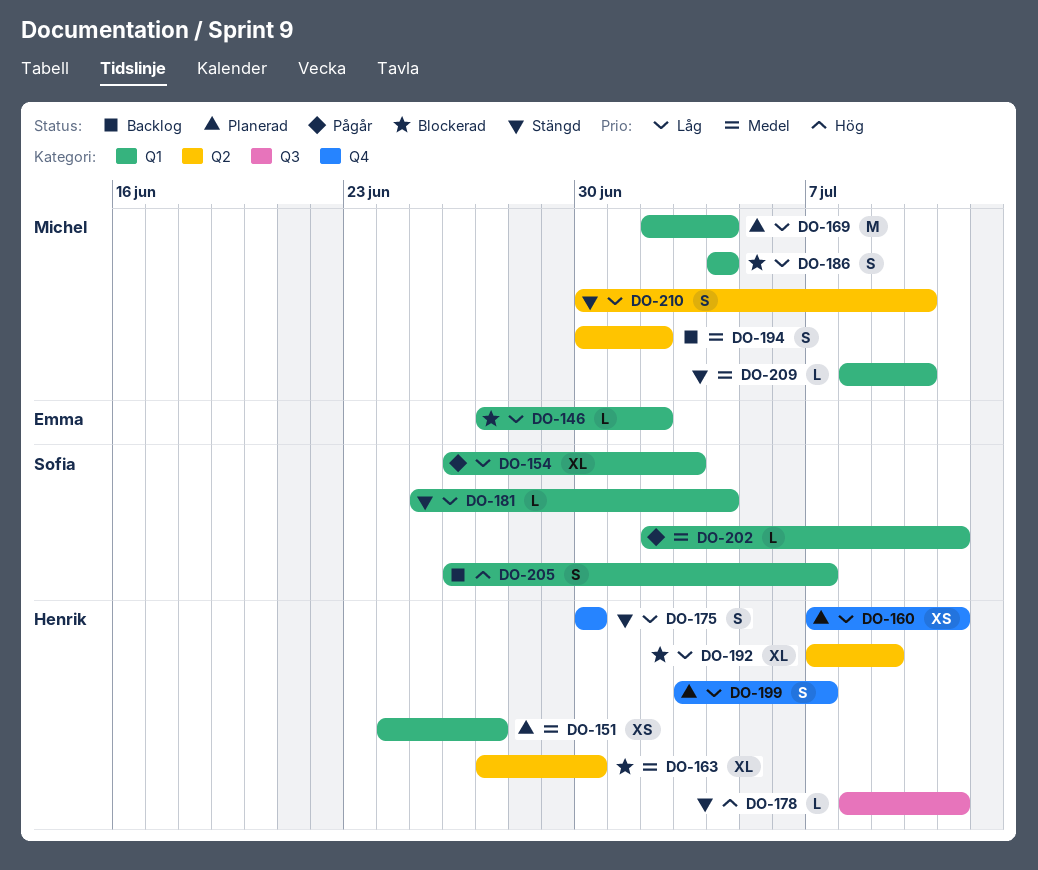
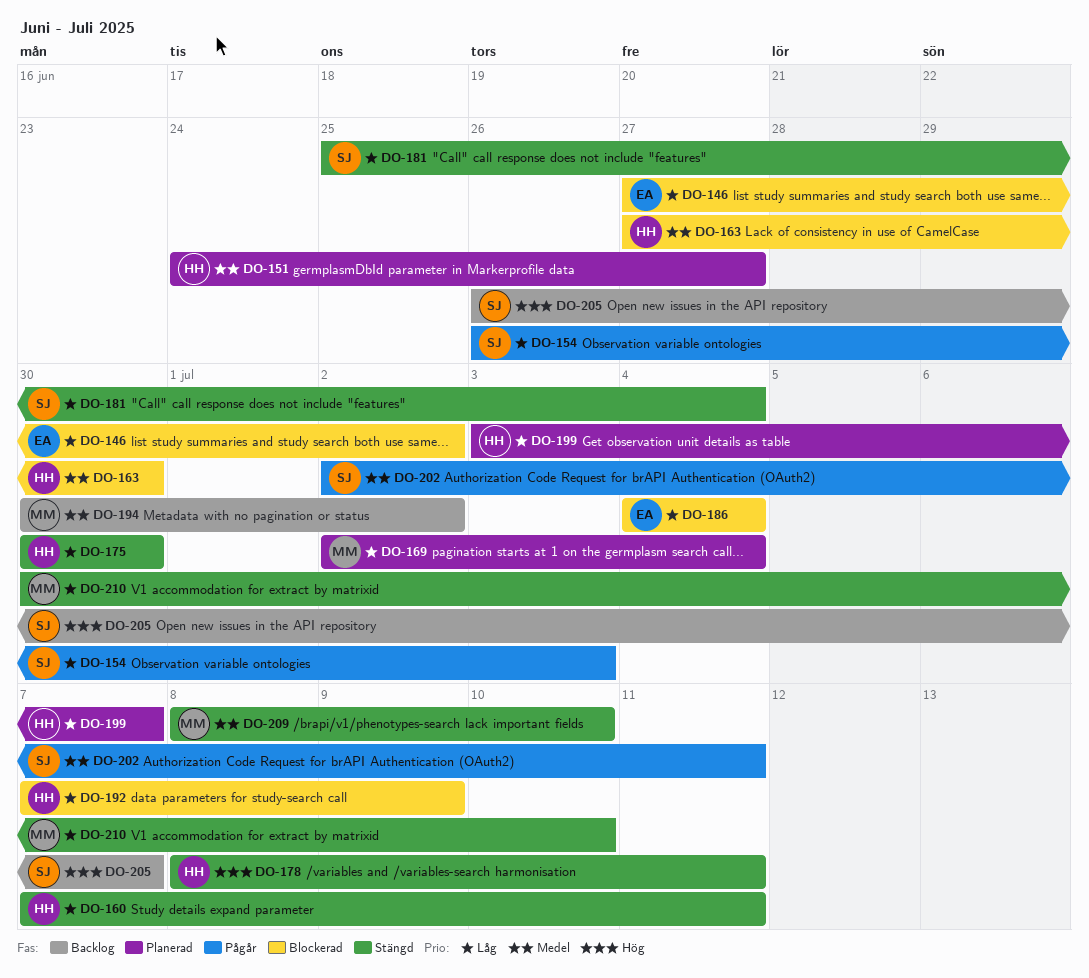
DO-160, status: Planerad -> Stängd
DO-186, owner: Michel -> Emma

